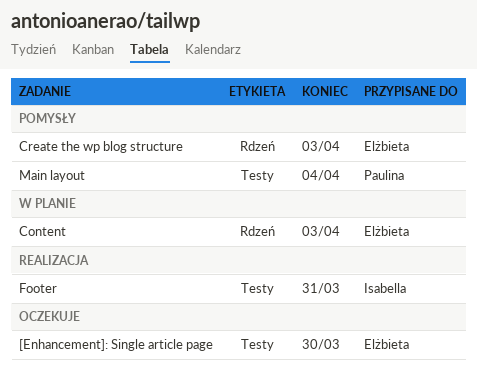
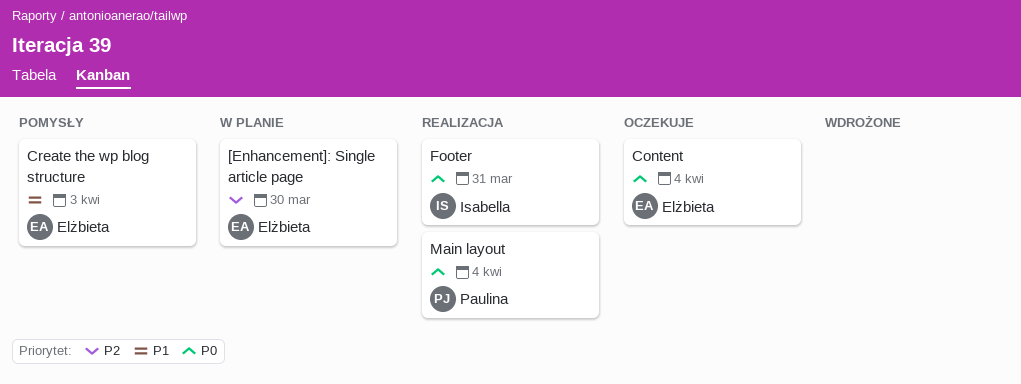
[Enhancement]: Single article page, status: Oczekuje -> W planie
Content, status: W planie -> Oczekuje
Content, due: Apr 3 -> Apr 4
Main layout, status: Pomysły -> Realizacja

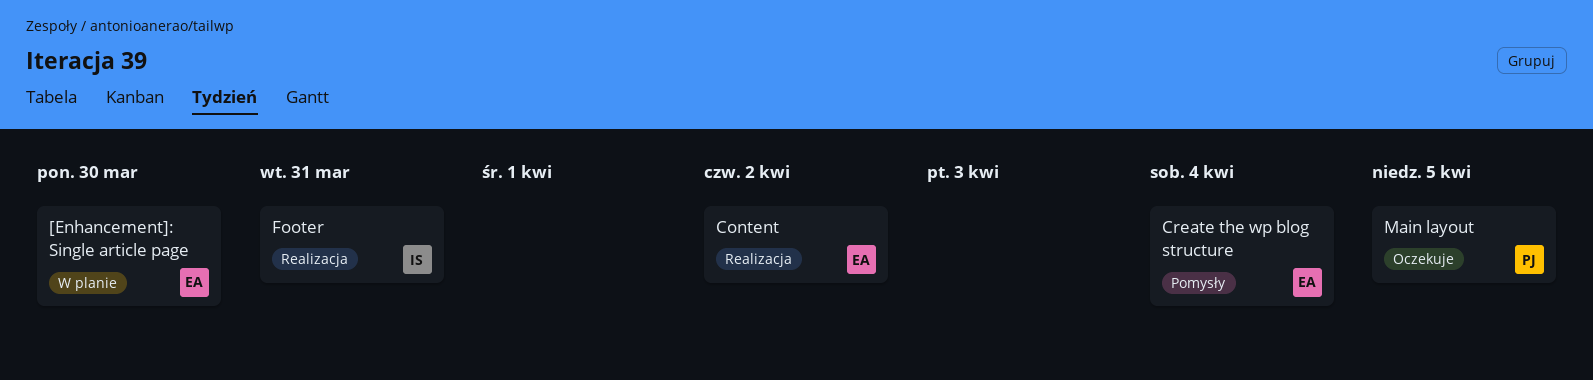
Content, status: Oczekuje -> Realizacja
Content, due: Apr 4 -> Apr 2
Create the wp blog structure, due: Apr 3 -> Apr 4
Main layout, status: Realizacja -> Oczekuje
Main layout, due: Apr 4 -> Apr 5

